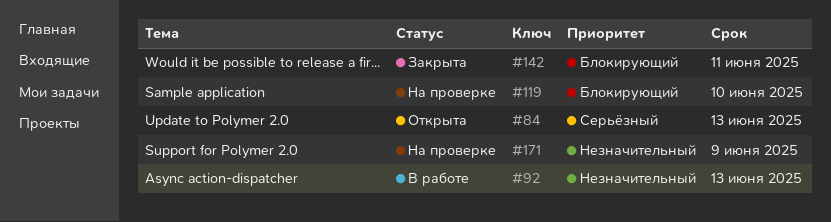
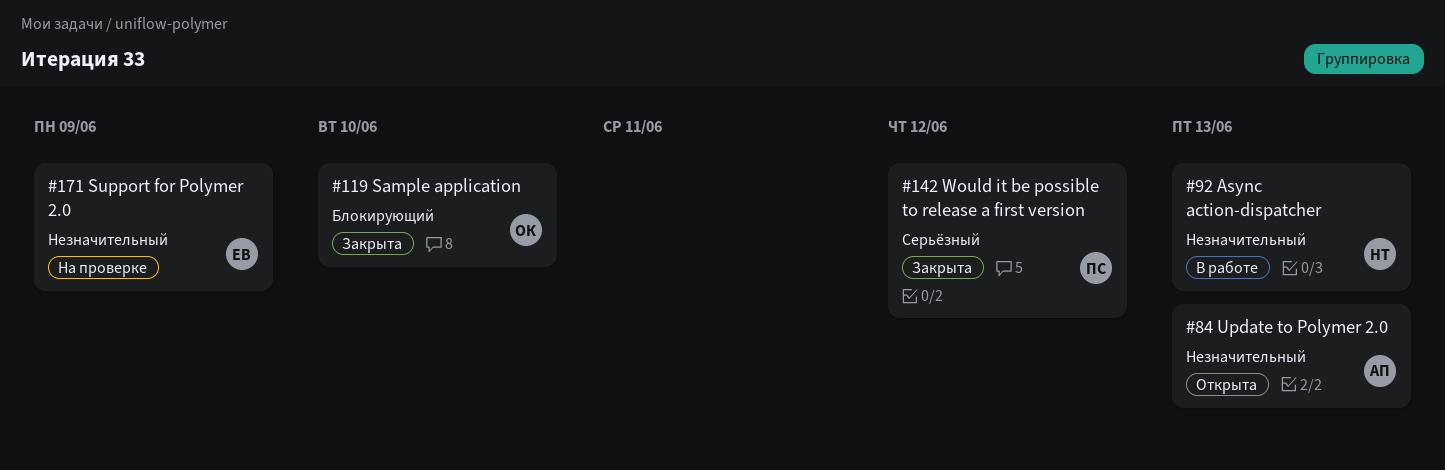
#84, priority: Серьёзный -> Незначительный
#119, status: На проверке -> Закрыта
#142, priority: Блокирующий -> Серьёзный
#142, due: Jun 11 -> Jun 12

